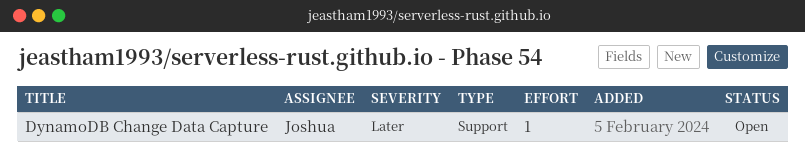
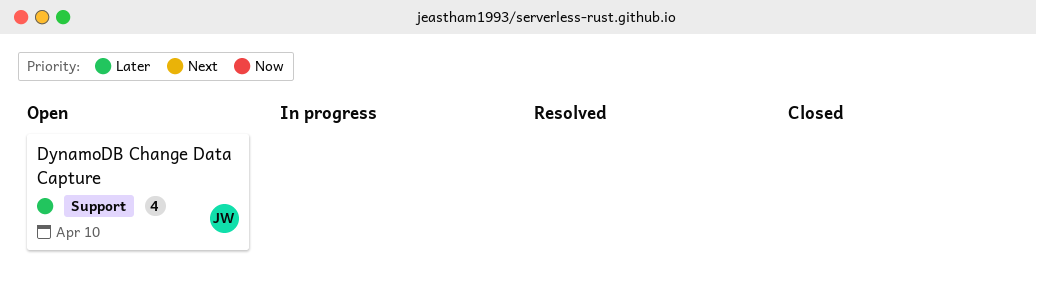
DynamoDB Change Data Capture, estimate: 1 -> 4

